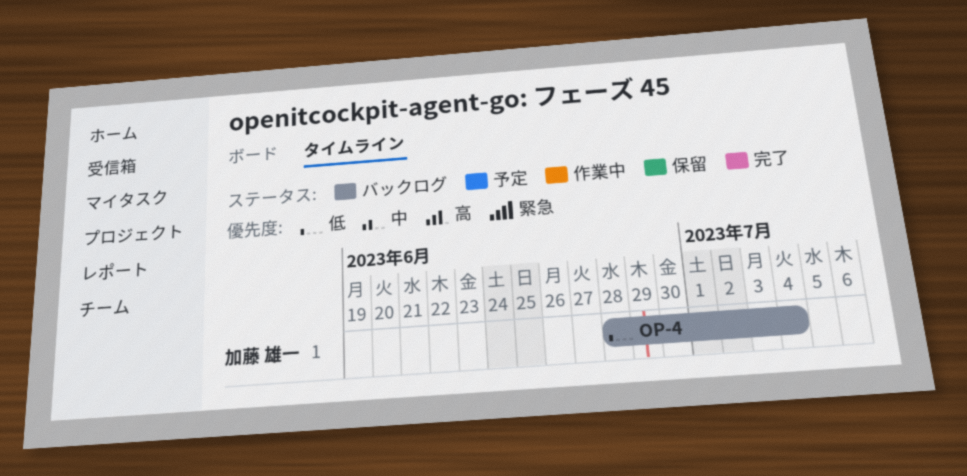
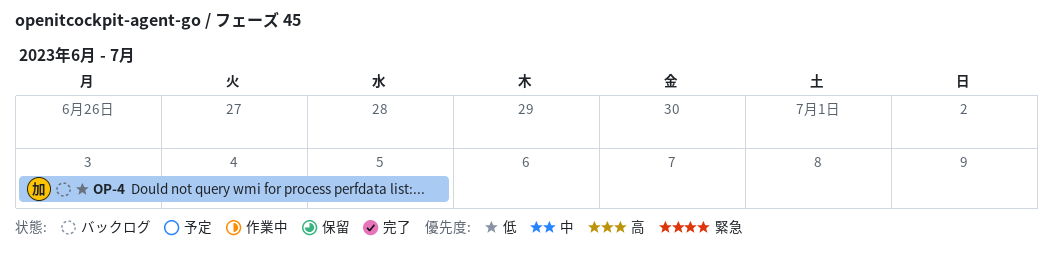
OP-4, start: Jun 28 -> Jul 3
OP-4, due: Jul 4 -> Jul 5

